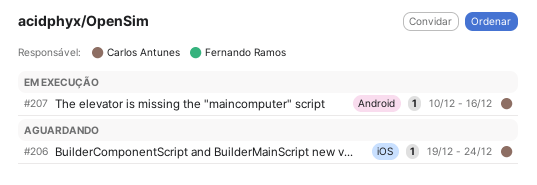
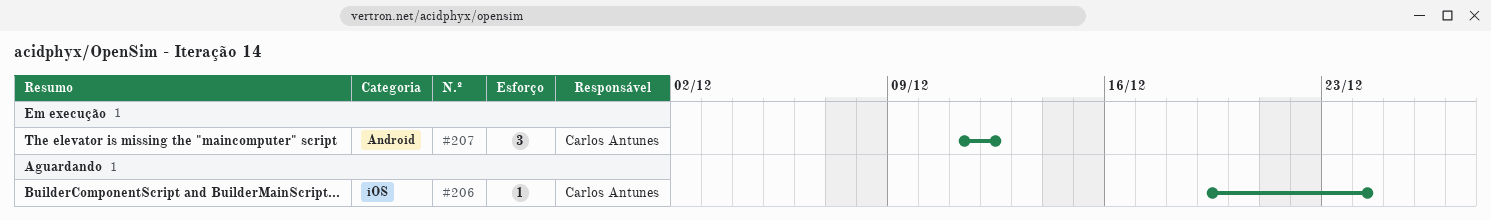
#207, estimate: 1 -> 3
#207, start: Dec 10 -> Dec 11
#207, due: Dec 16 -> Dec 12

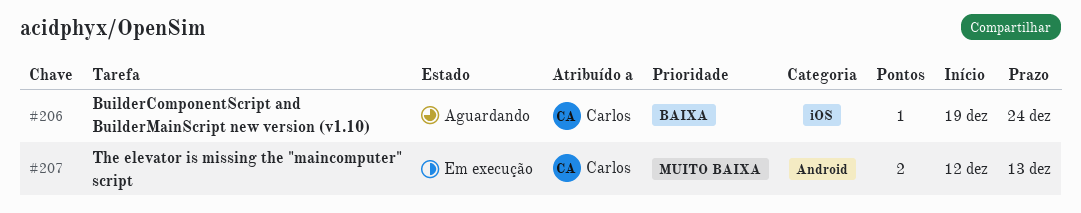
#207, estimate: 3 -> 2
#207, start: Dec 11 -> Dec 12
#207, due: Dec 12 -> Dec 13

